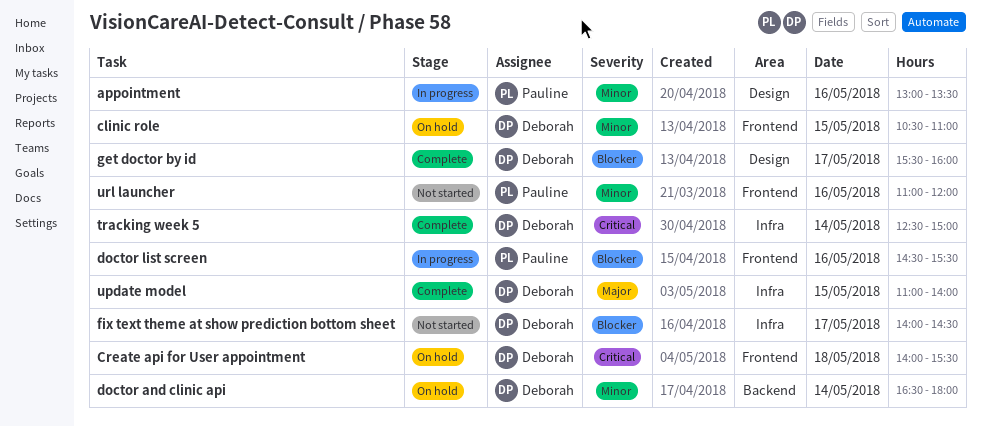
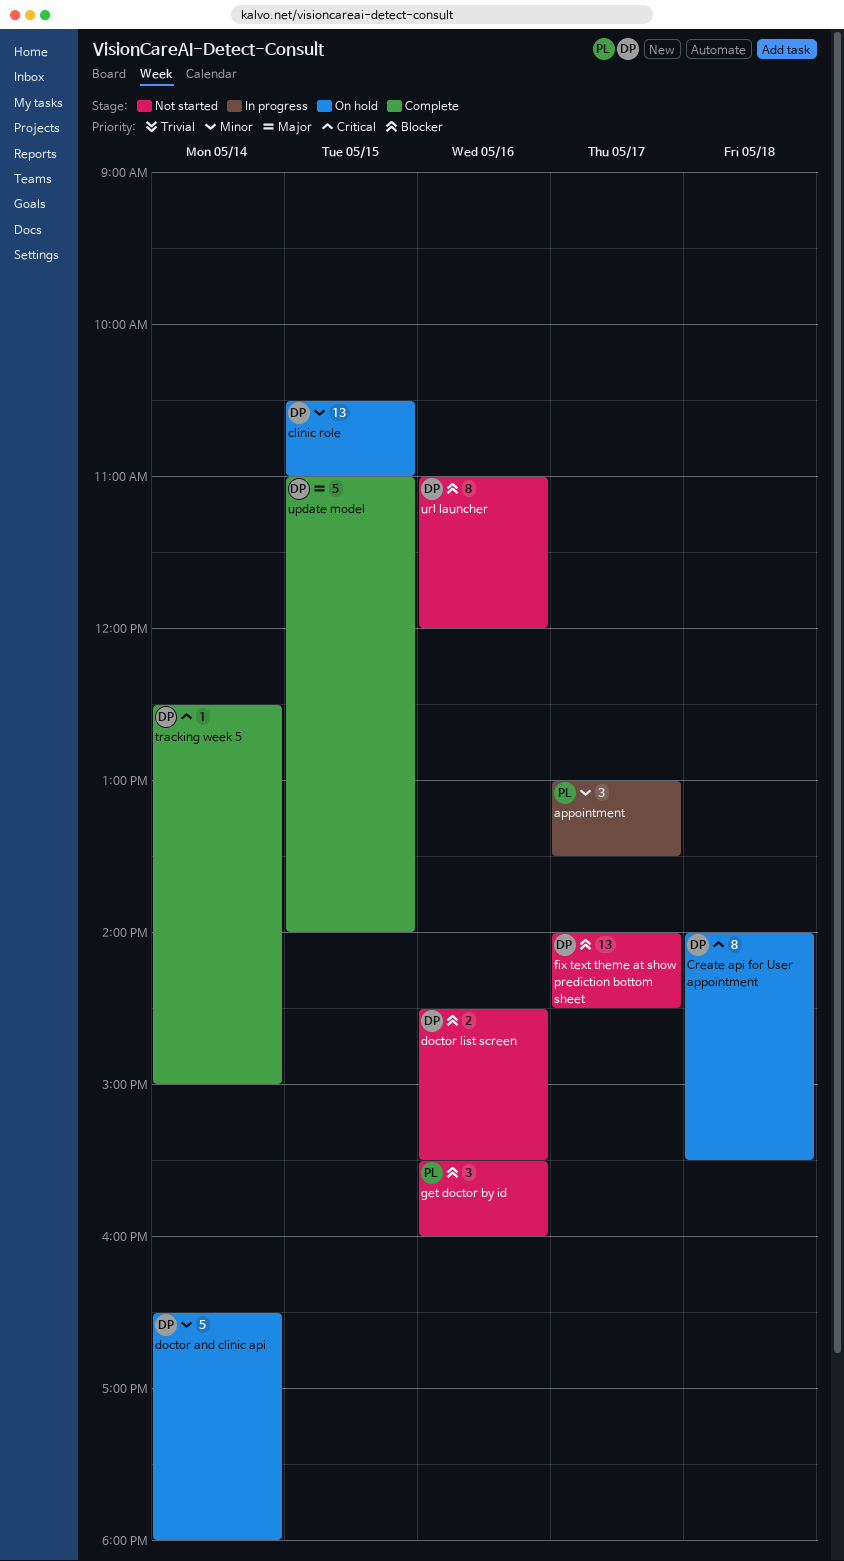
appointment, day: May 16 -> May 17
doctor list screen, status: In progress -> Not started
doctor list screen, owner: Pauline -> Deborah
get doctor by id, status: Complete -> Not started
get doctor by id, owner: Deborah -> Pauline
get doctor by id, day: May 17 -> May 16
url launcher, owner: Pauline -> Deborah
url launcher, priority: Minor -> Blocker

